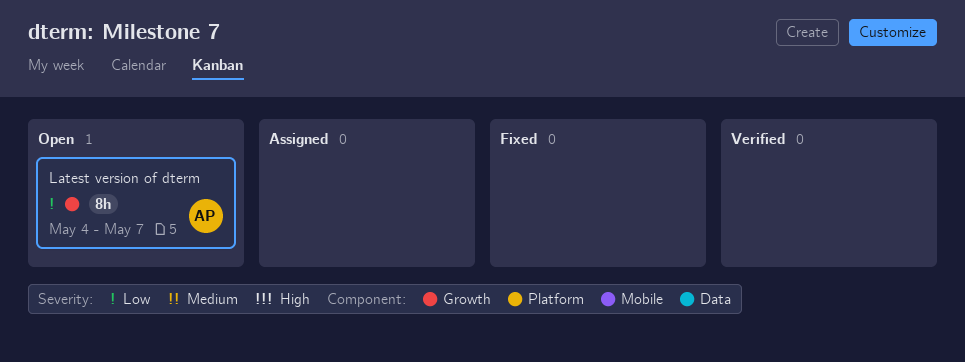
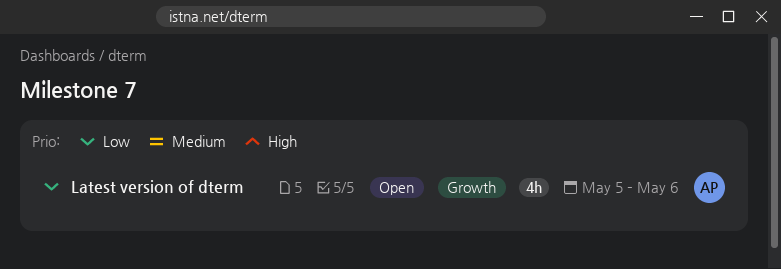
Latest version of dterm, estimate: 8h -> 4h
Latest version of dterm, start: May 4 -> May 5
Latest version of dterm, due: May 7 -> May 6

